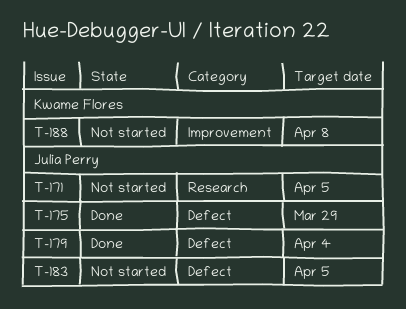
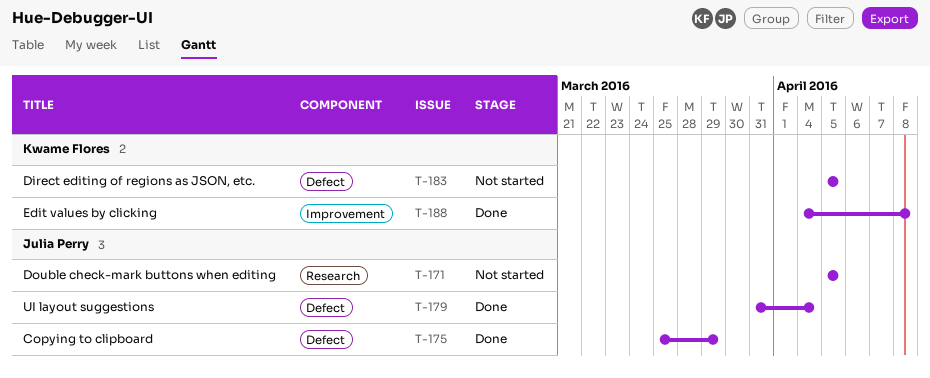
T-183, owner: Julia Perry -> Kwame Flores
T-188, status: Not started -> Done

